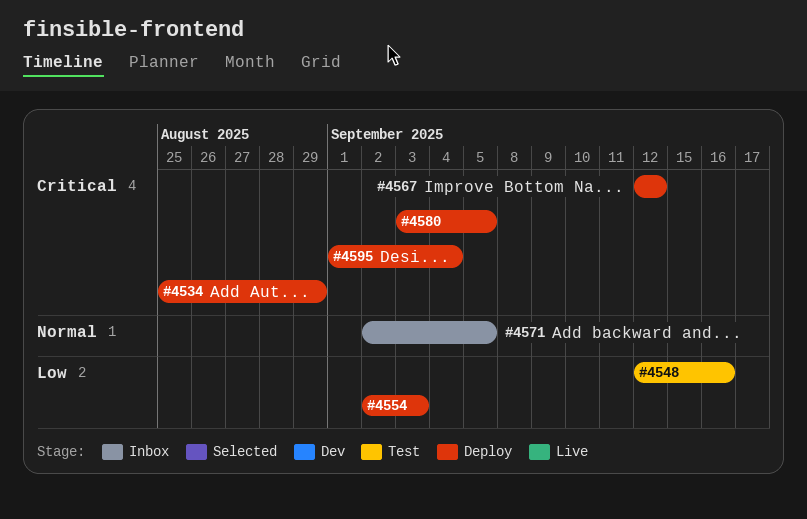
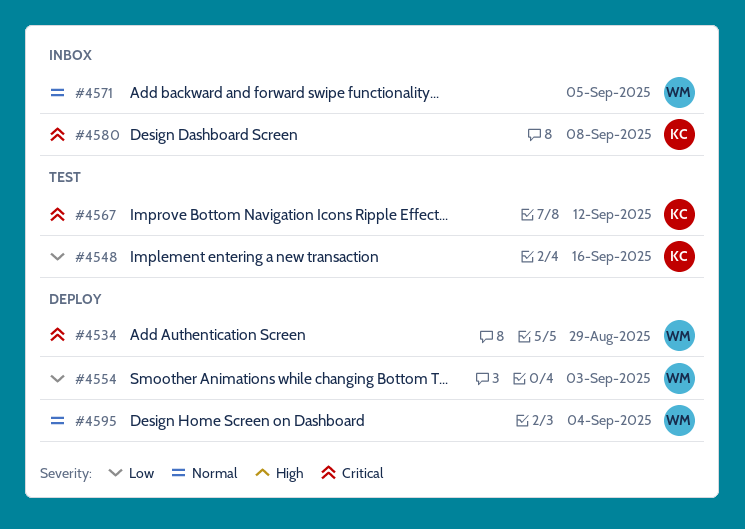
#4567, status: Deploy -> Test
#4580, status: Deploy -> Inbox
#4580, due: Sep 5 -> Sep 8
#4595, priority: Critical -> Normal

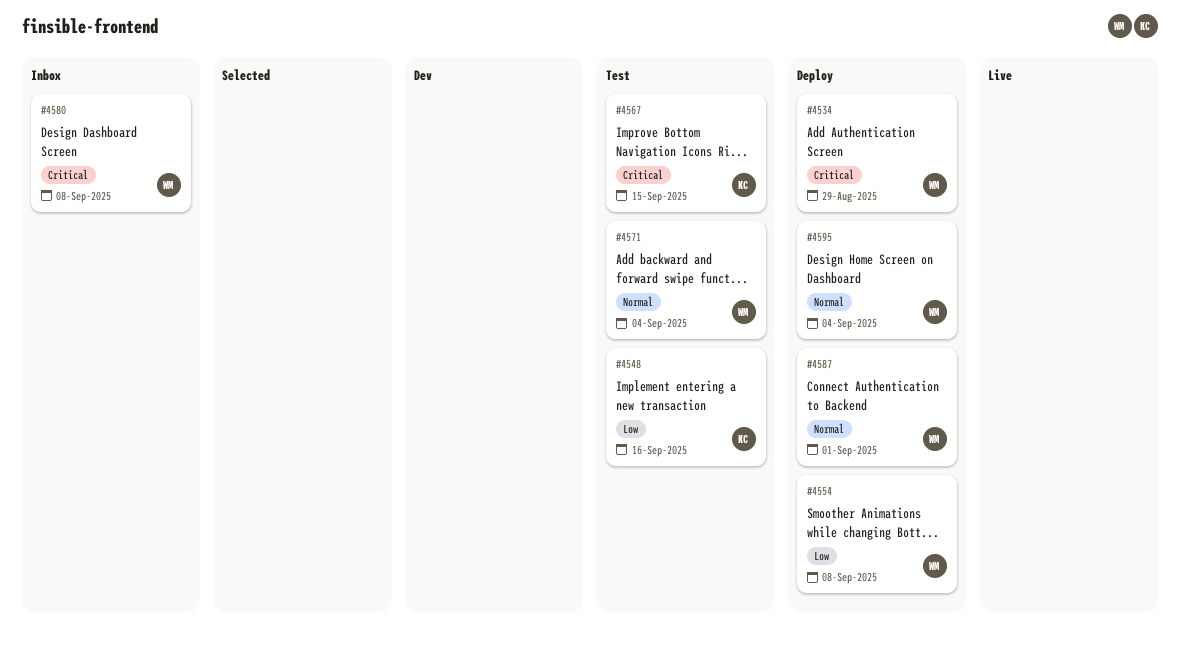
#4554, due: Sep 3 -> Sep 8
#4567, due: Sep 12 -> Sep 15
#4571, status: Inbox -> Test
#4571, due: Sep 5 -> Sep 4
#4580, owner: KC -> WM
#4587: none -> present

